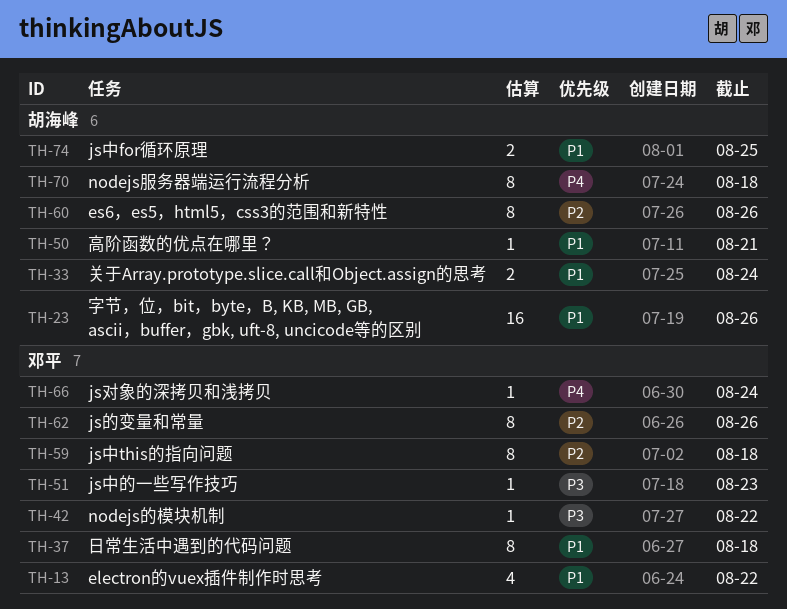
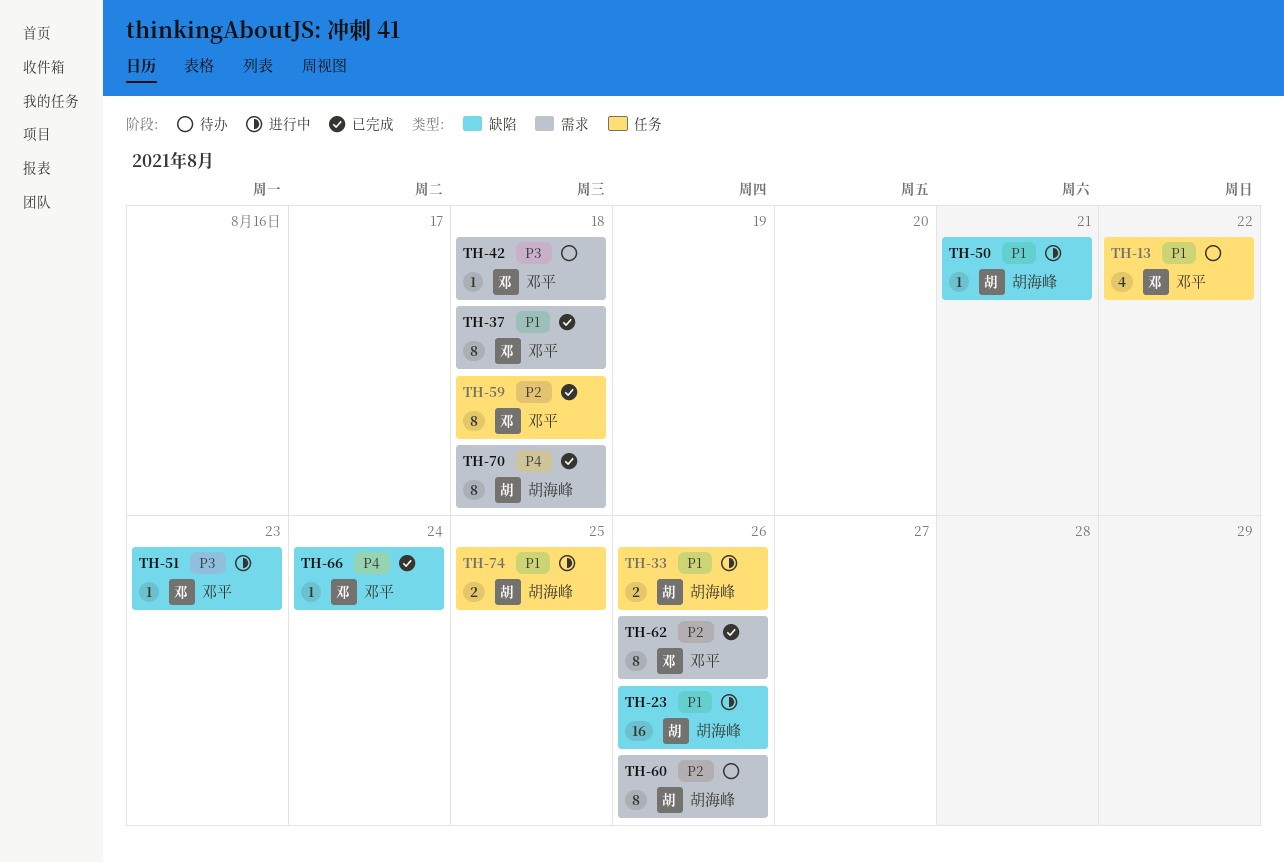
TH-33, due: Aug 24 -> Aug 26
TH-42, due: Aug 22 -> Aug 18

